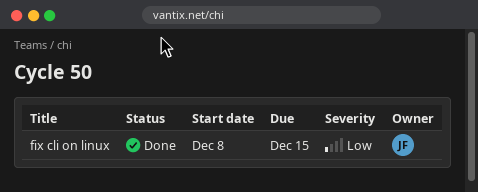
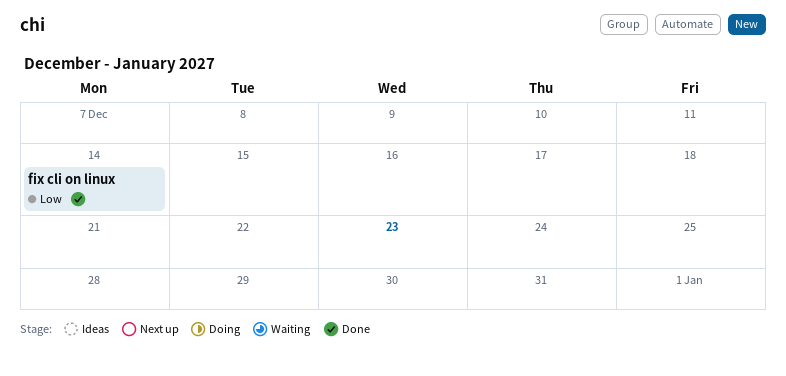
fix cli on linux, due: Dec 15 -> Dec 14

